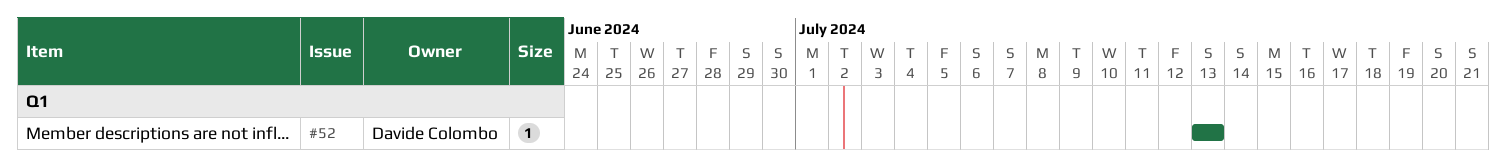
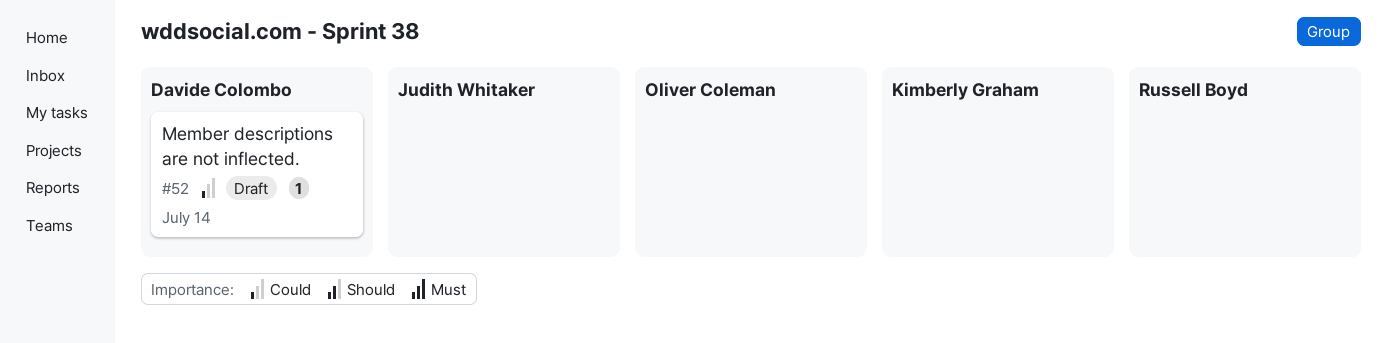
#52, due: Jul 13 -> Jul 14

